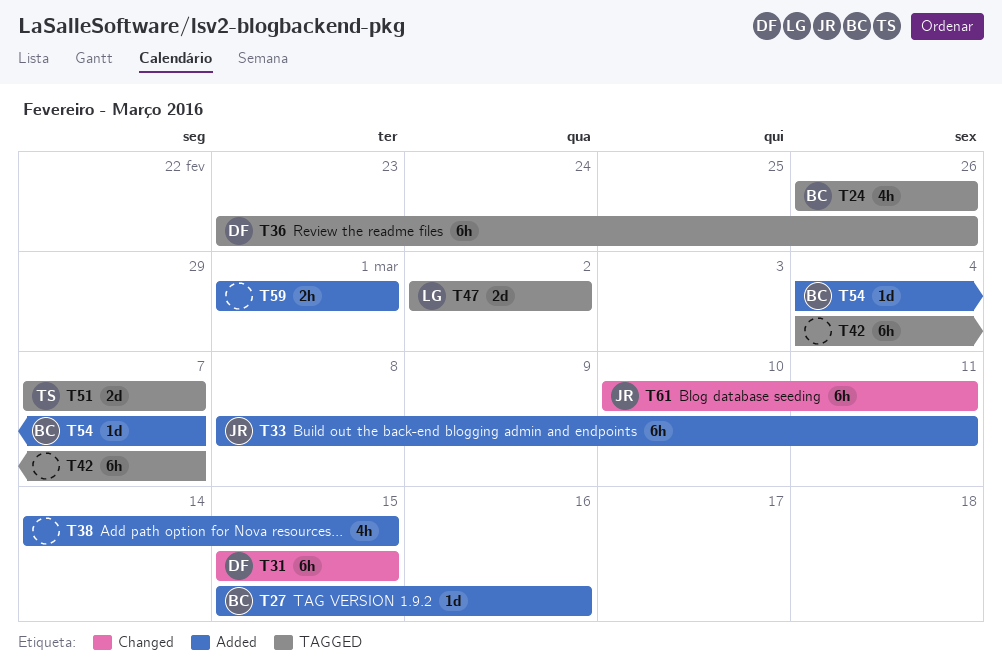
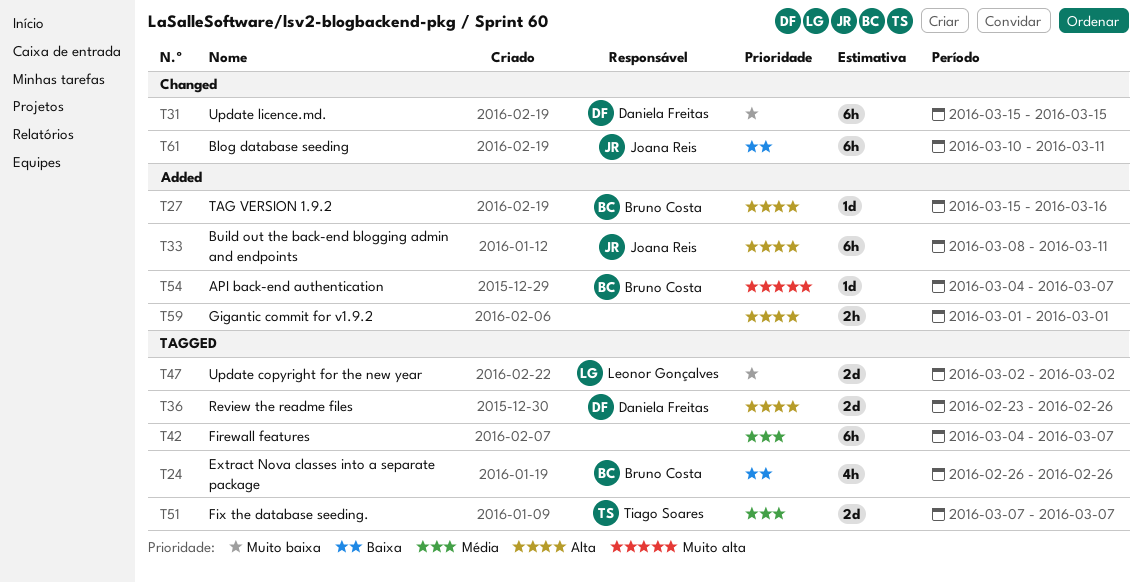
T36, estimate: 6h -> 2d
T38: present -> none

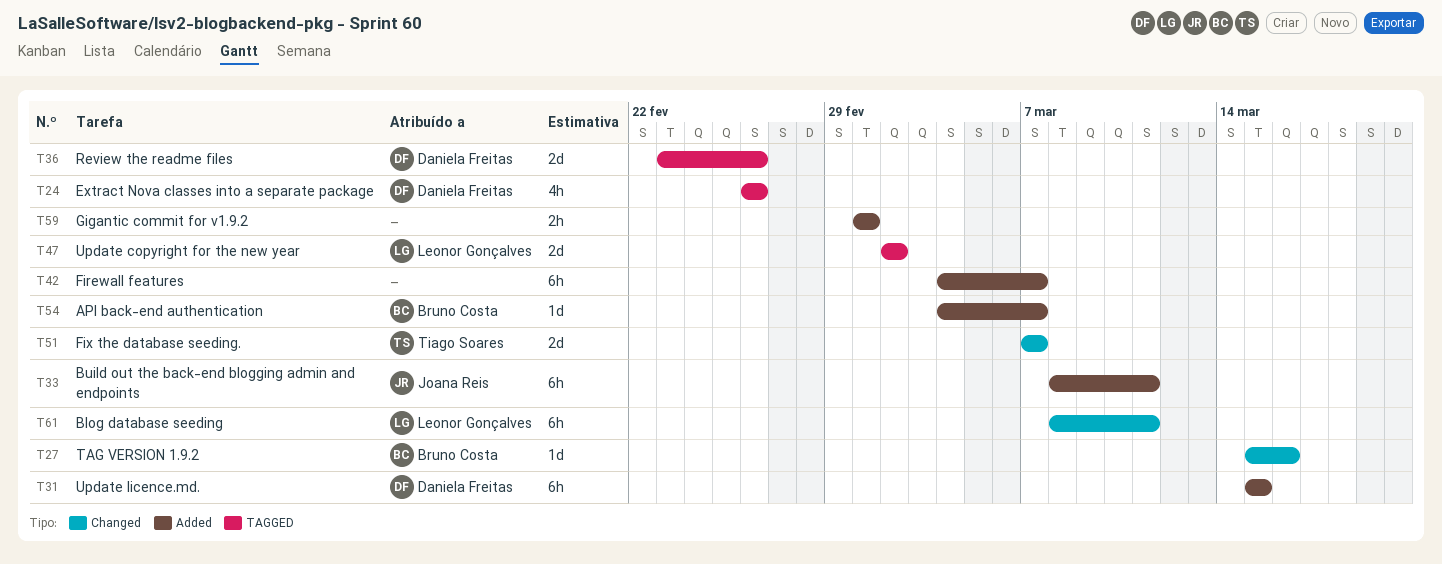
T24, owner: Bruno Costa -> Daniela Freitas
T27, label: Added -> Changed
T31, label: Changed -> Added
T42, label: TAGGED -> Added
T51, label: TAGGED -> Changed
T61, owner: Joana Reis -> Leonor Gonçalves
T61, start: Mar 10 -> Mar 8

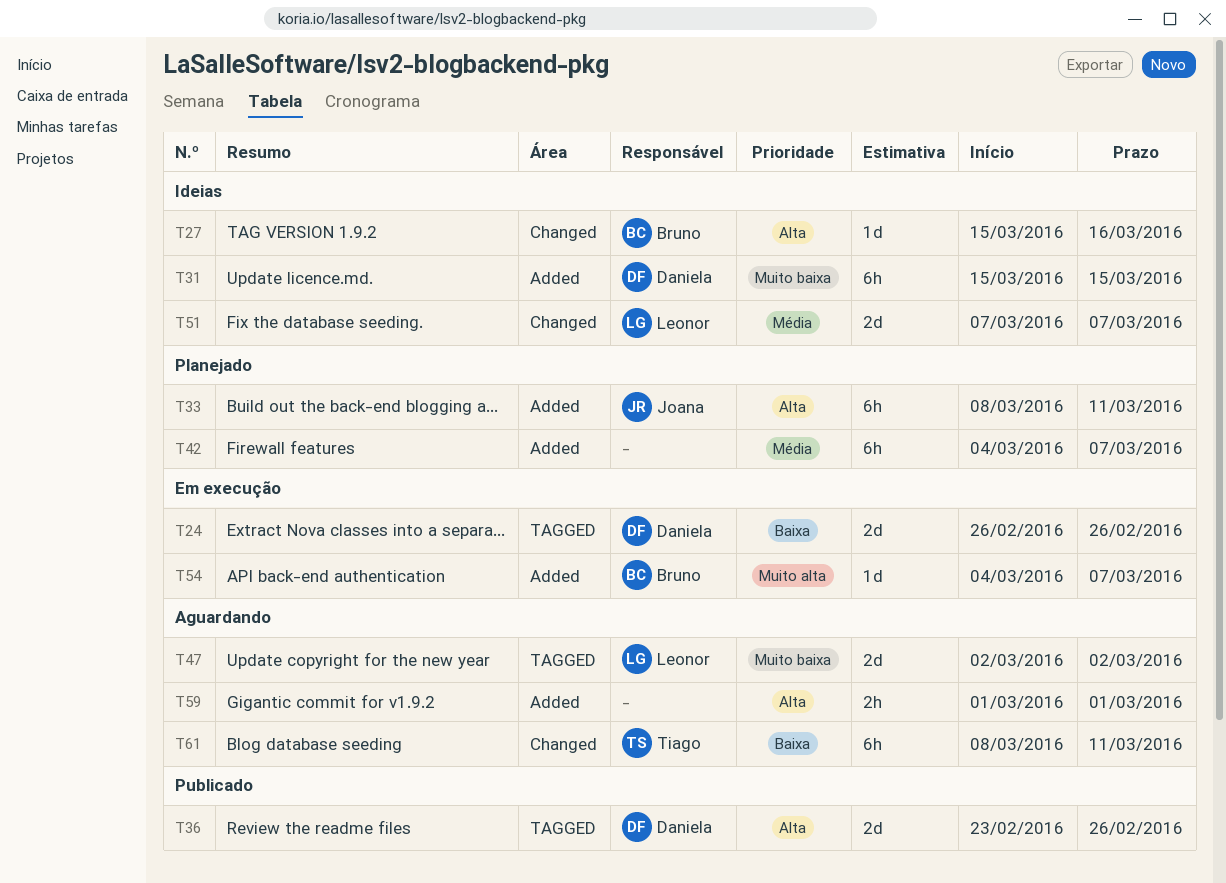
T24, estimate: 4h -> 2d
T51, owner: Tiago Soares -> Leonor Gonçalves
T61, owner: Leonor Gonçalves -> Tiago Soares

